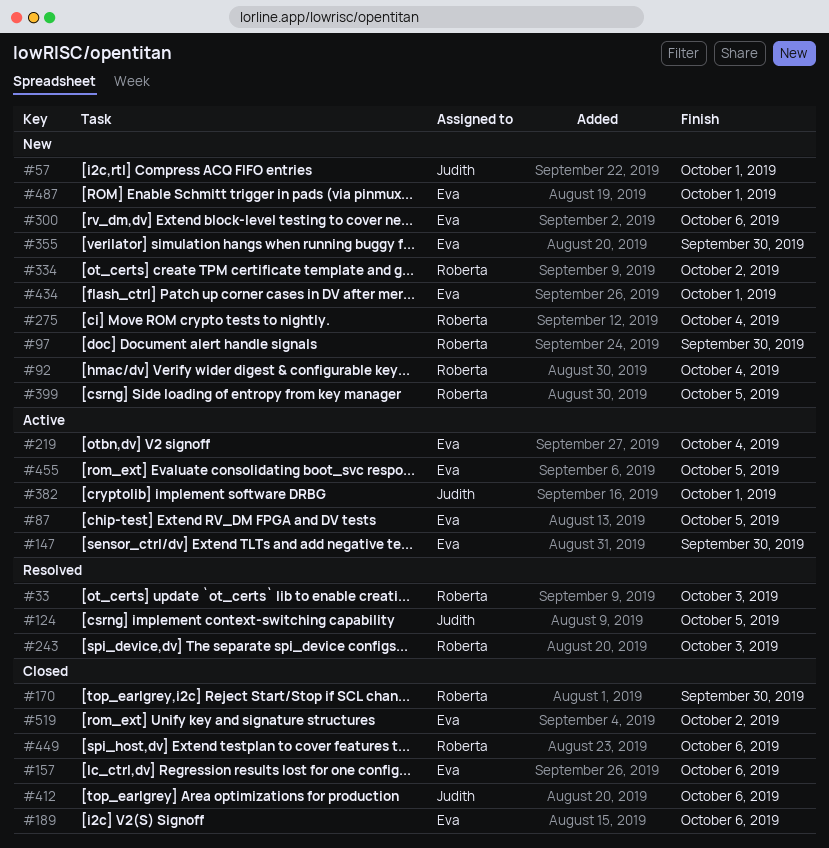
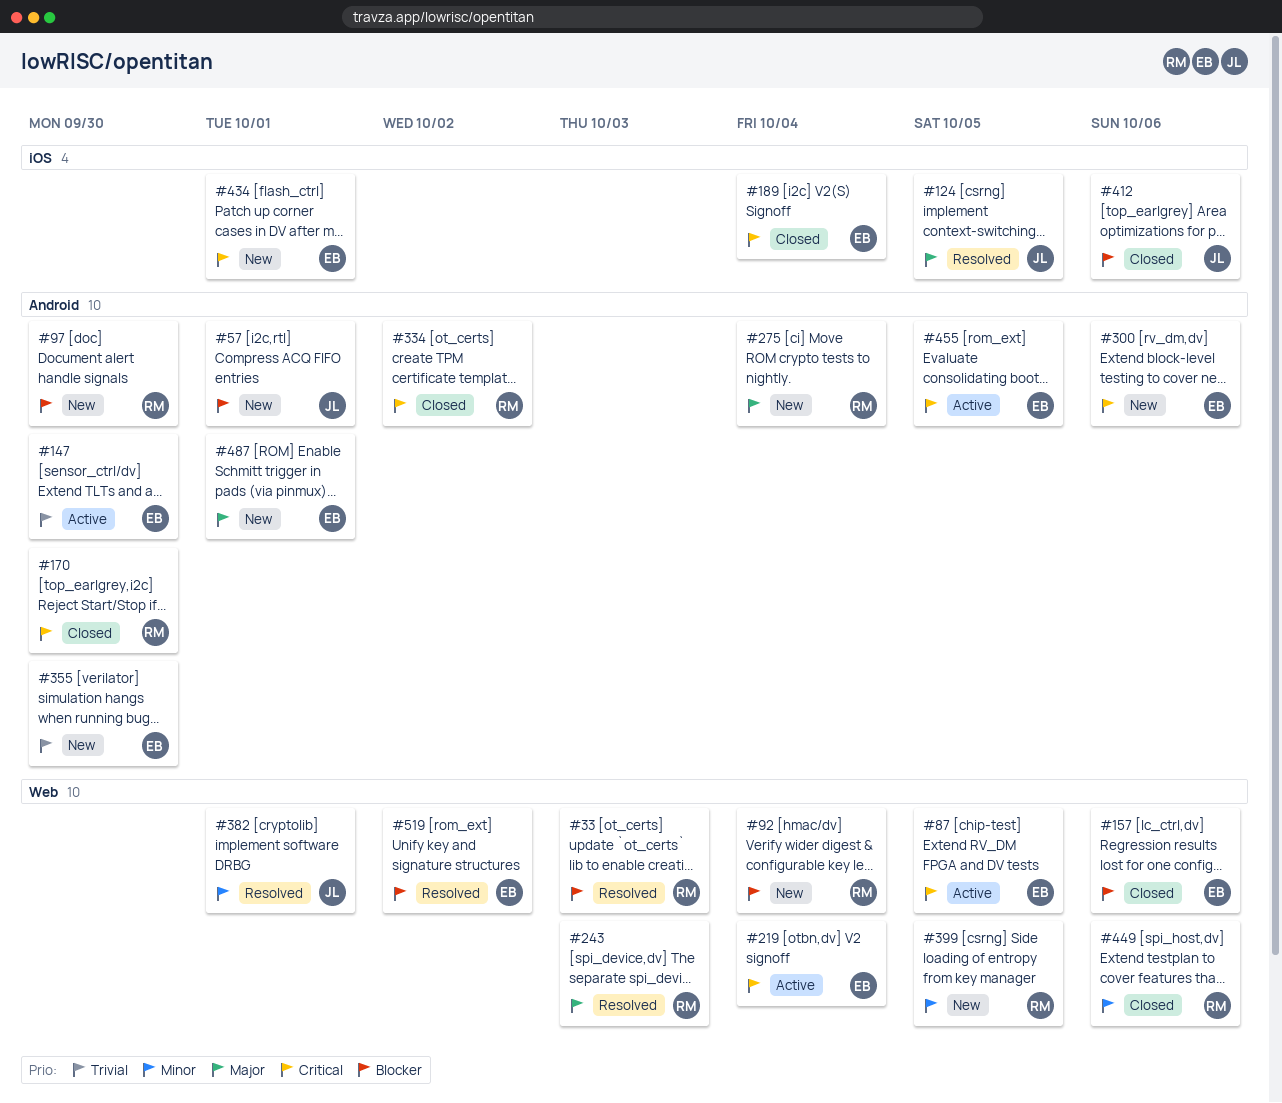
#189, due: Oct 6 -> Oct 4
#334, status: New -> Closed
#382, status: Active -> Resolved
#519, status: Closed -> Resolved

